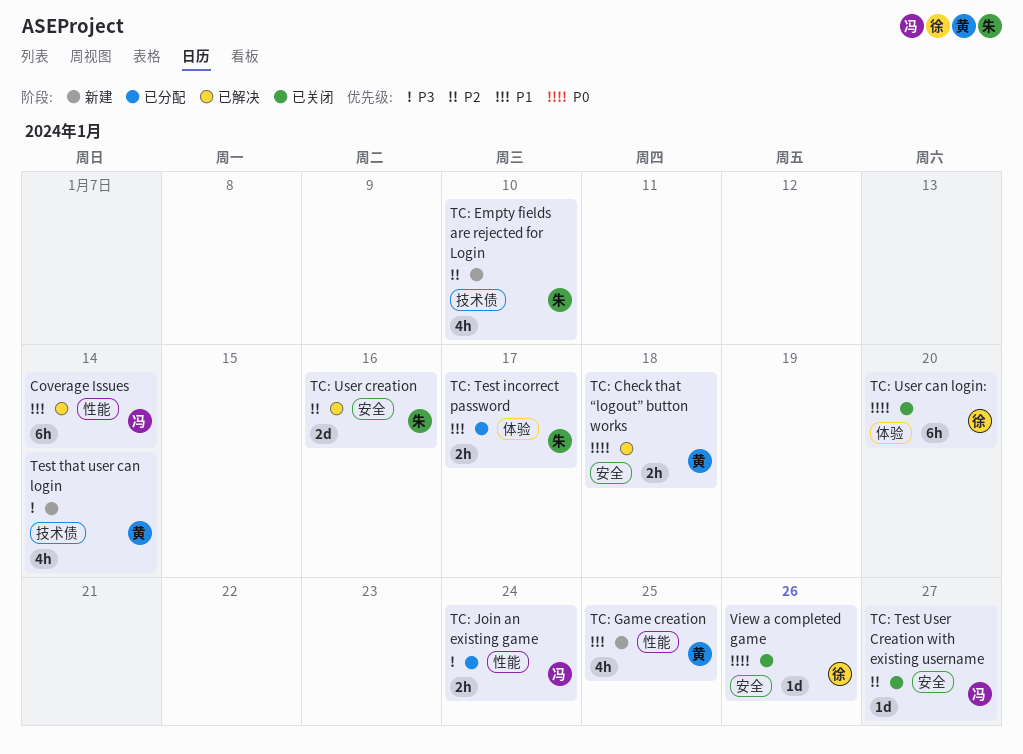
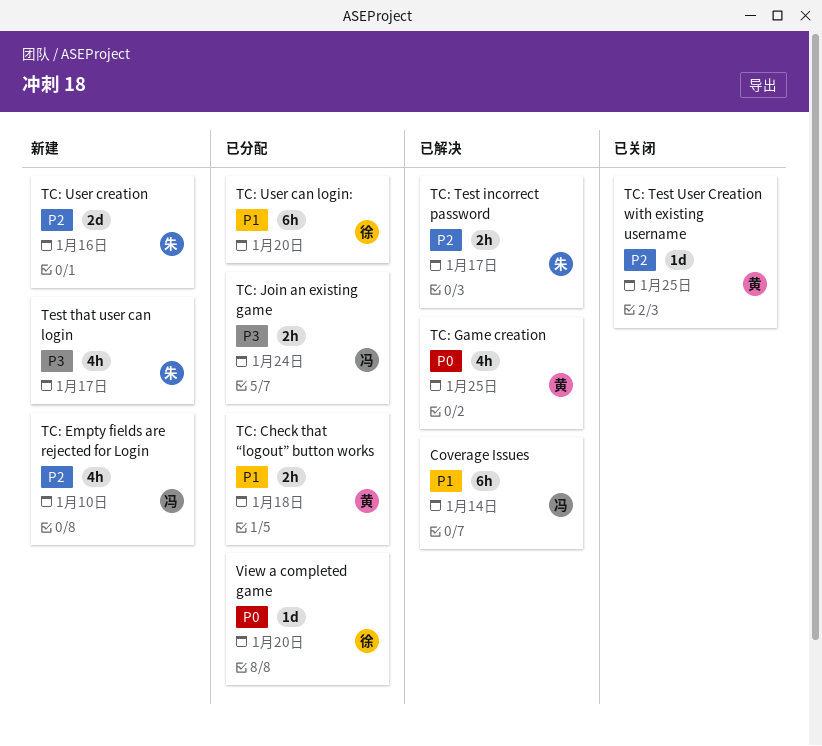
TC: Check that “logout” button works, status: 已解决 -> 已分配
TC: Check that “logout” button works, priority: P0 -> P1
TC: Empty fields are rejected for Login, owner: 朱 -> 冯
TC: Game creation, status: 新建 -> 已解决
TC: Game creation, priority: P1 -> P0
TC: Test incorrect password, status: 已分配 -> 已解决
TC: Test incorrect password, priority: P1 -> P2
TC: Test User Creation with existing username, owner: 冯 -> 黄
TC: Test User Creation with existing username, due: Jan 27 -> Jan 25
TC: User can login:, status: 已关闭 -> 已分配
TC: User can login:, priority: P0 -> P1
TC: User creation, status: 已解决 -> 新建
Test that user can login, owner: 黄 -> 朱
Test that user can login, due: Jan 14 -> Jan 17
View a completed game, status: 已关闭 -> 已分配
View a completed game, due: Jan 26 -> Jan 20

